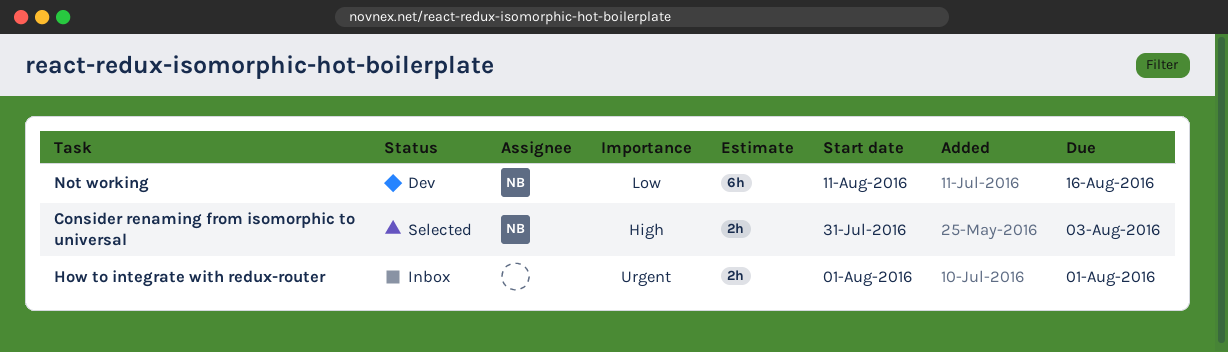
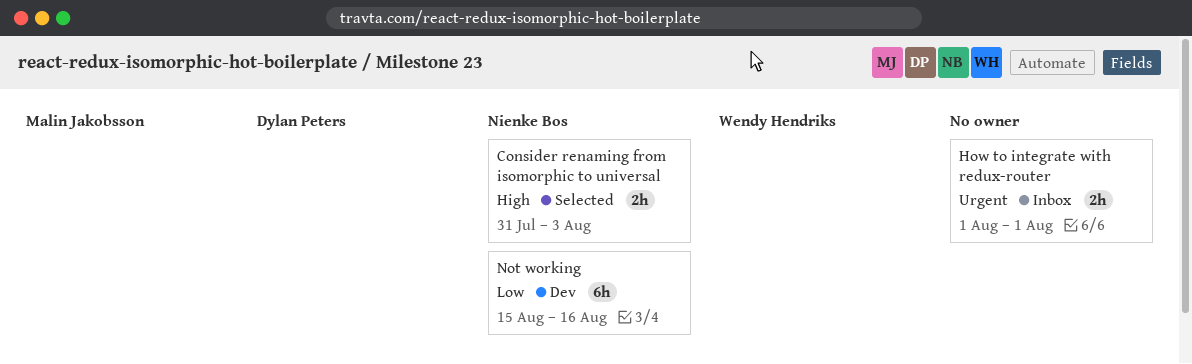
Not working, start: Aug 11 -> Aug 15

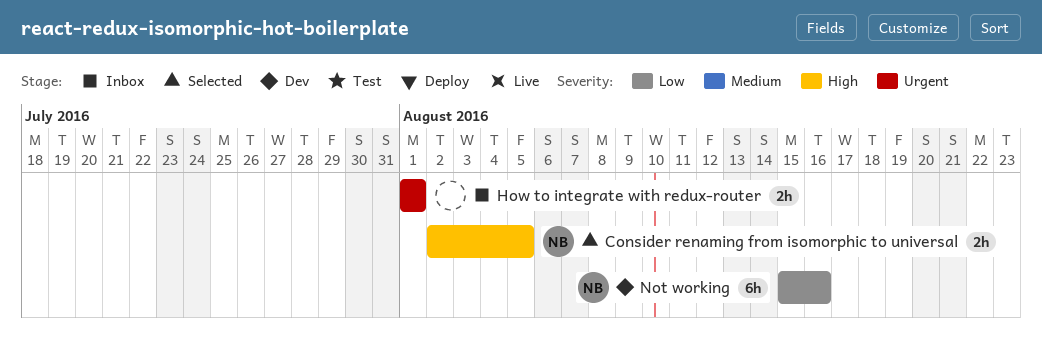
Consider renaming from isomorphic to universal, start: Jul 31 -> Aug 2
Consider renaming from isomorphic to universal, due: Aug 3 -> Aug 5

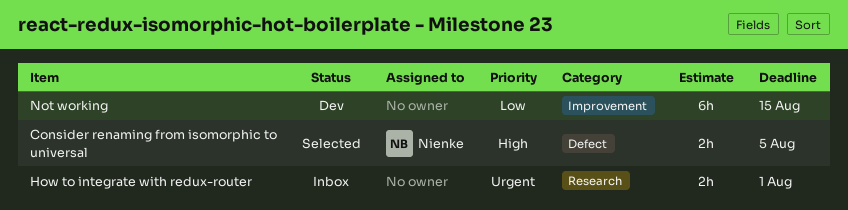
Not working, owner: Nienke -> none
Not working, due: Aug 16 -> Aug 15

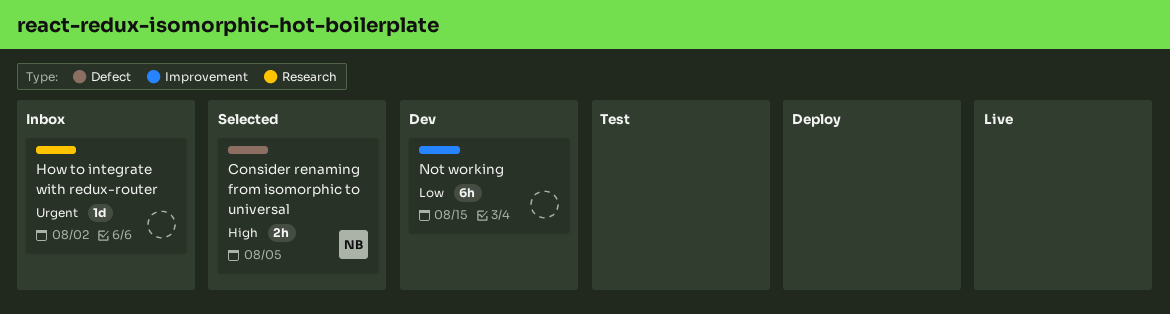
How to integrate with redux-router, estimate: 2h -> 1d
How to integrate with redux-router, due: Aug 1 -> Aug 2

